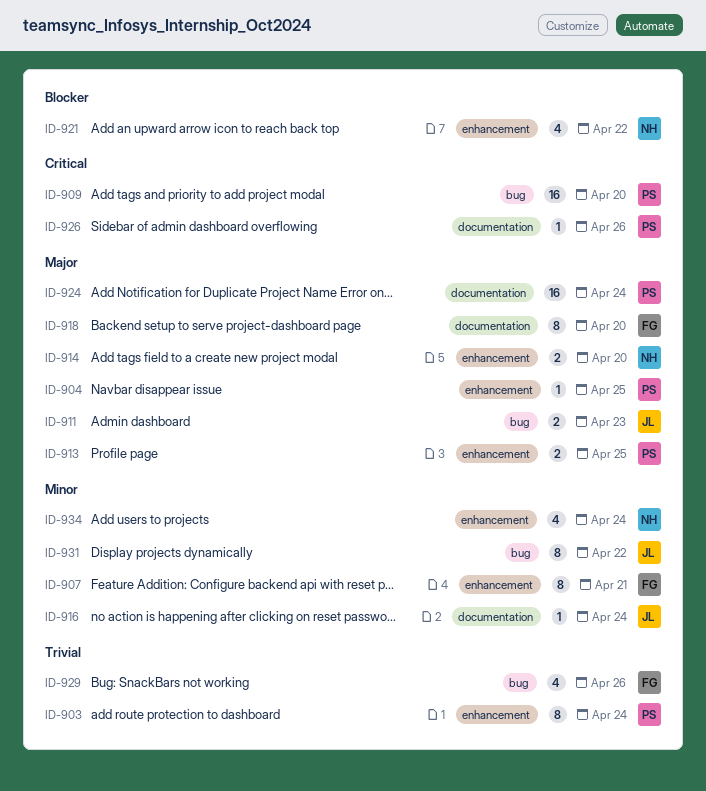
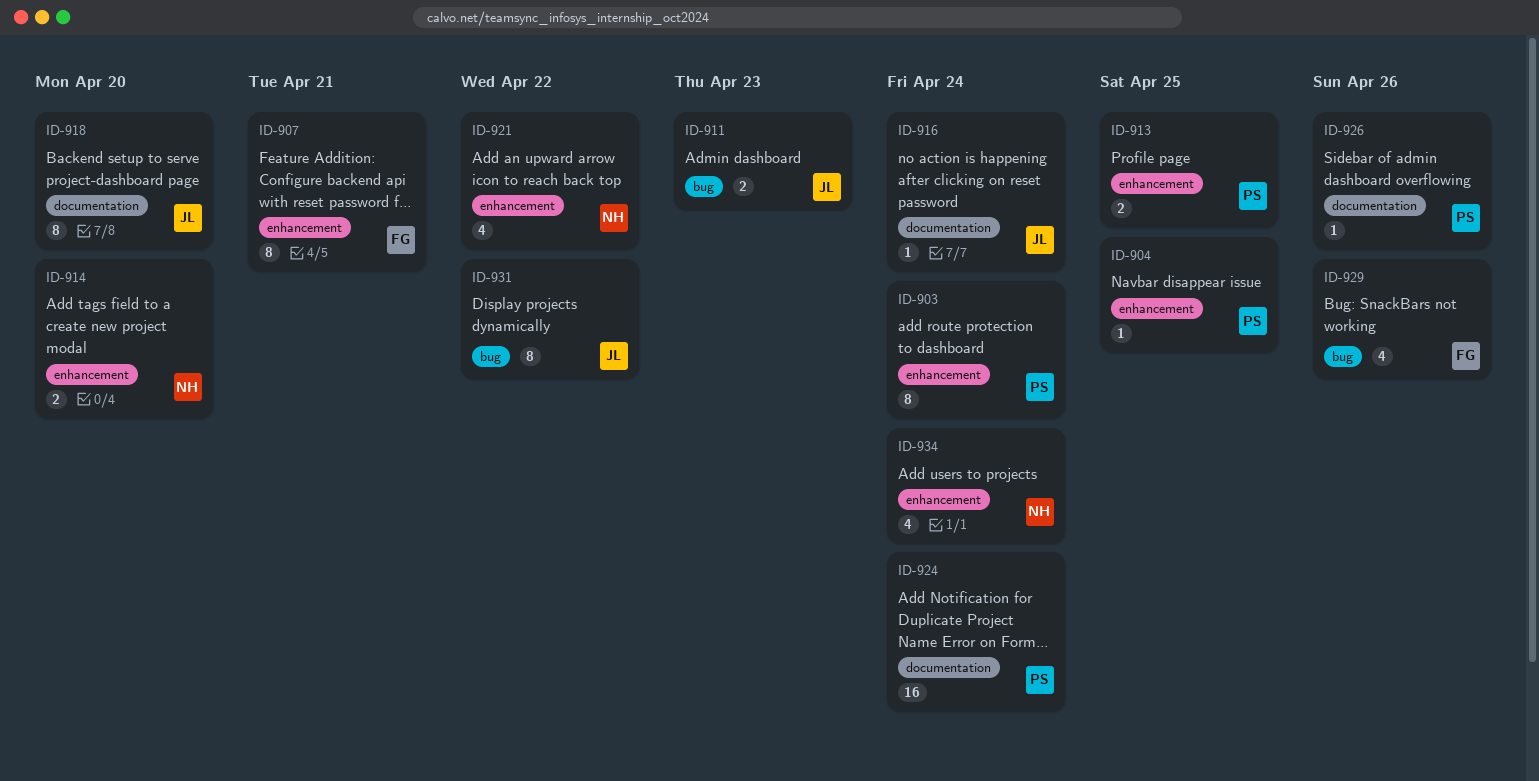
ID-909: present -> none
ID-918, owner: FG -> JL

